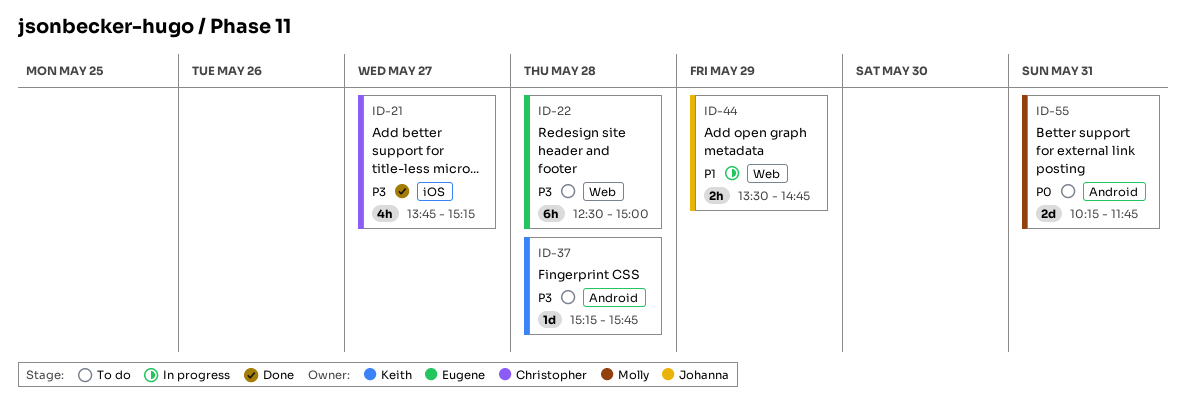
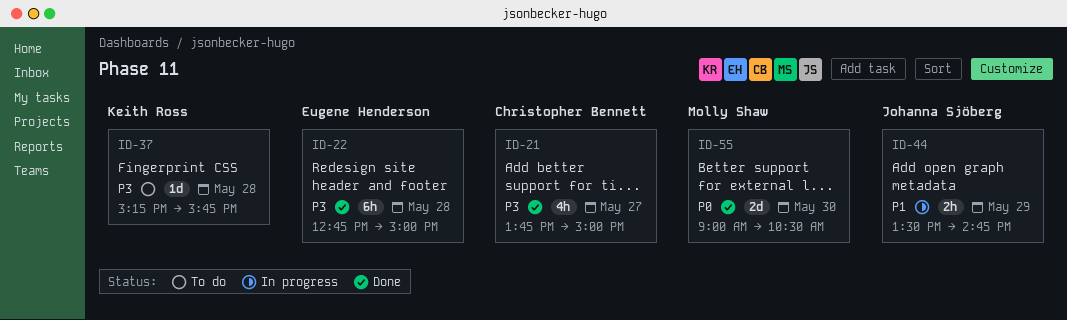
ID-21, ends: 15:15 -> 15:00
ID-22, status: To do -> Done
ID-22, begins: 12:30 -> 12:45
ID-55, status: To do -> Done
ID-55, day: May 31 -> May 30
ID-55, begins: 10:15 -> 09:00
ID-55, ends: 11:45 -> 10:30

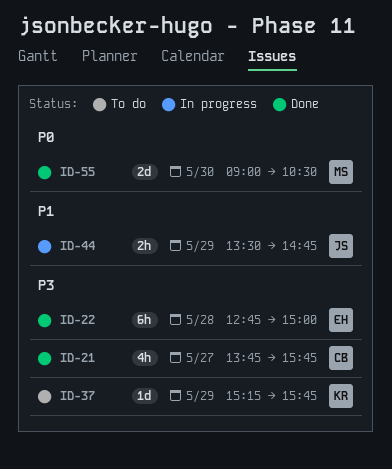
ID-21, ends: 15:00 -> 15:45
ID-37, day: May 28 -> May 29

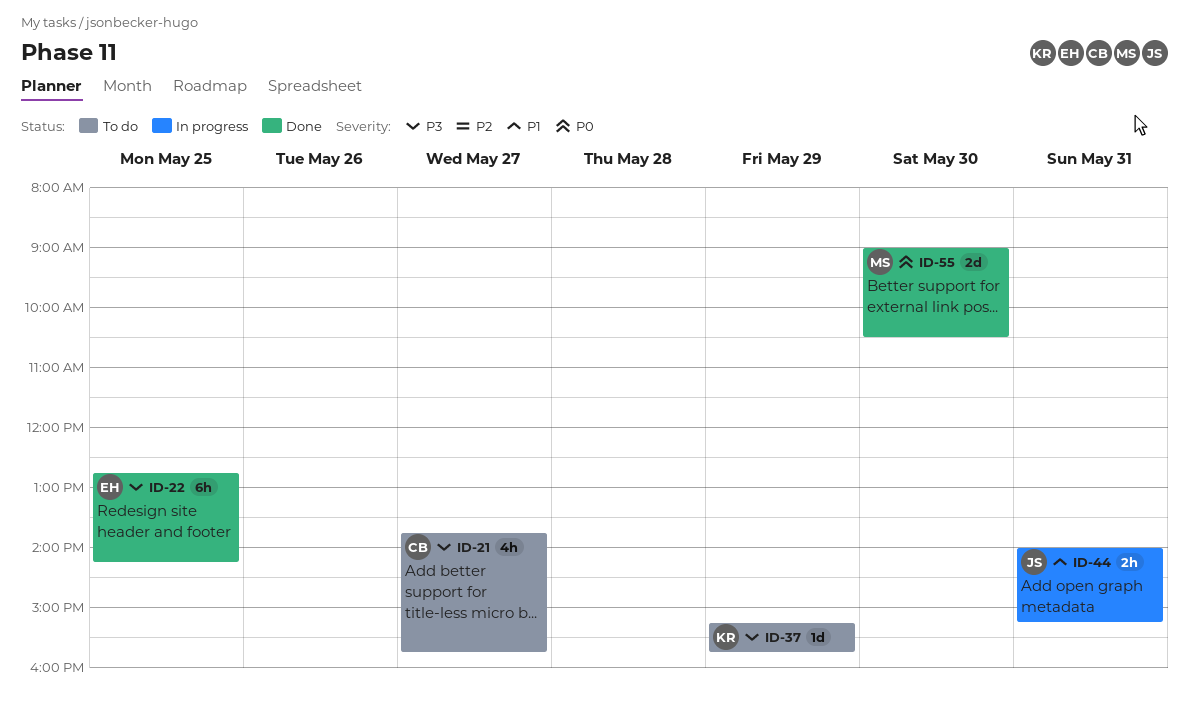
ID-21, status: Done -> To do
ID-22, day: May 28 -> May 25
ID-22, ends: 15:00 -> 14:15
ID-44, day: May 29 -> May 31
ID-44, begins: 13:30 -> 14:00
ID-44, ends: 14:45 -> 15:15

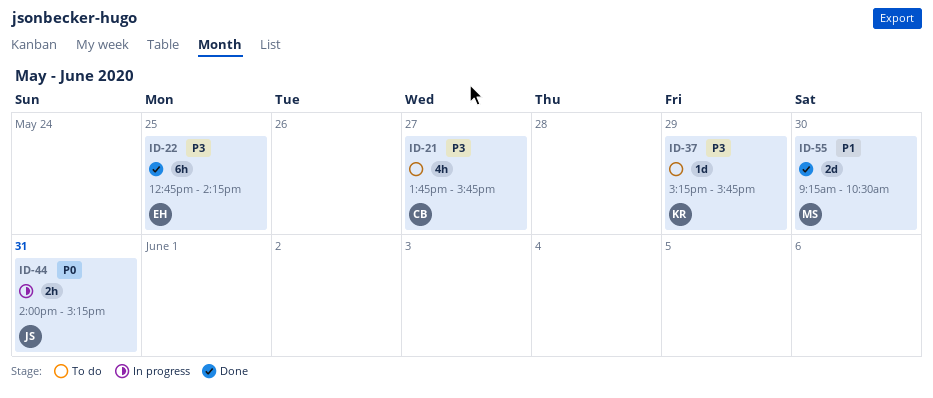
ID-44, priority: P1 -> P0
ID-55, priority: P0 -> P1
ID-55, begins: 09:00 -> 09:15

